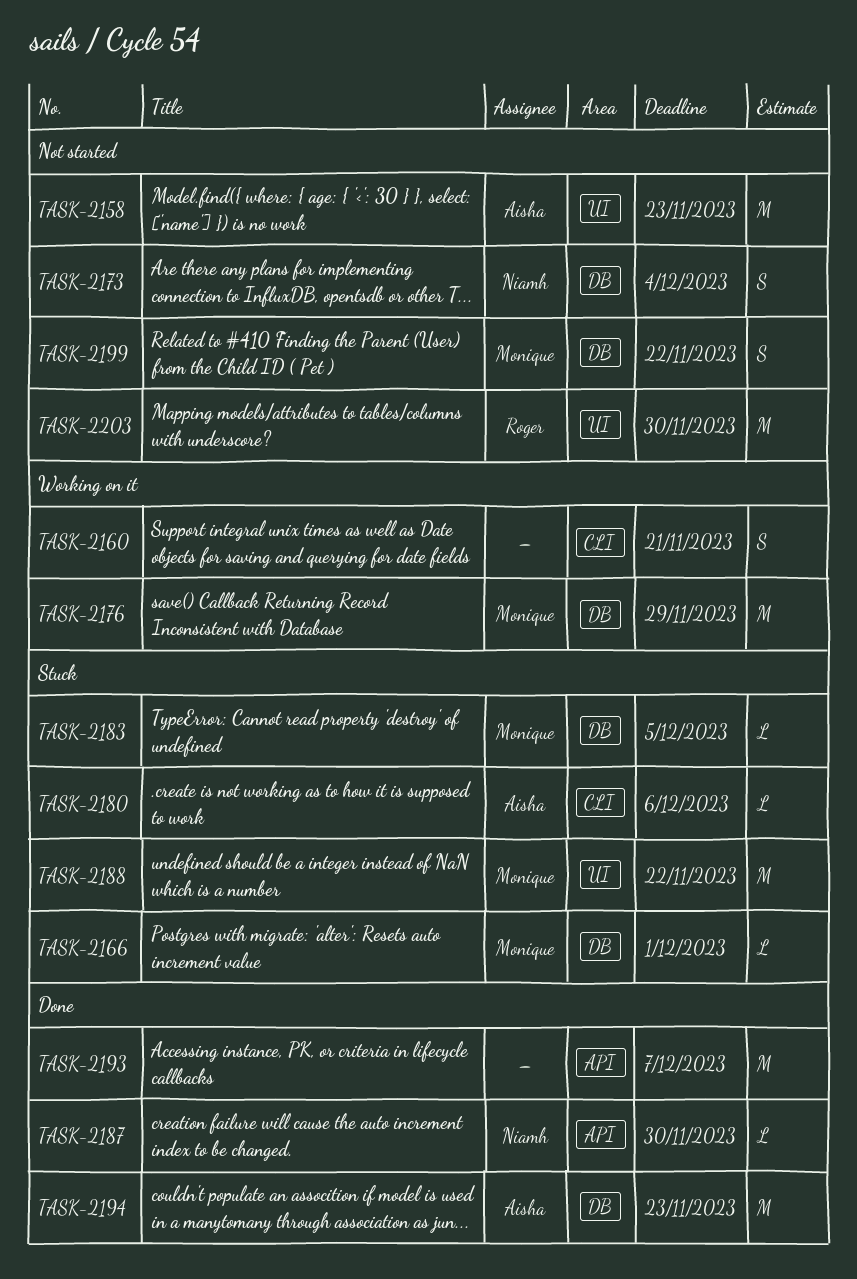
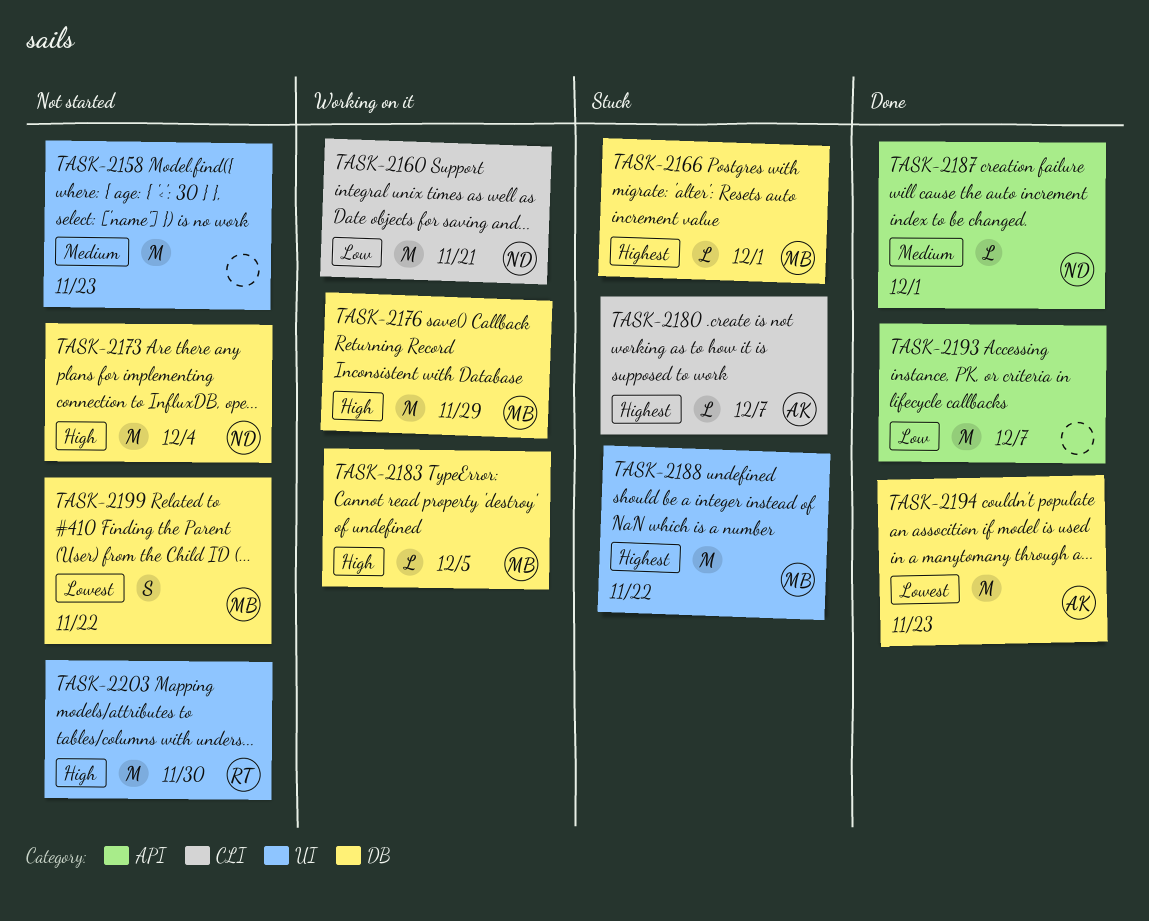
TASK-2158, owner: Aisha -> none
TASK-2160, owner: none -> Niamh
TASK-2160, estimate: S -> M
TASK-2173, estimate: S -> M
TASK-2180, due: Dec 6 -> Dec 7
TASK-2183, status: Stuck -> Working on it
TASK-2187, due: Nov 30 -> Dec 1

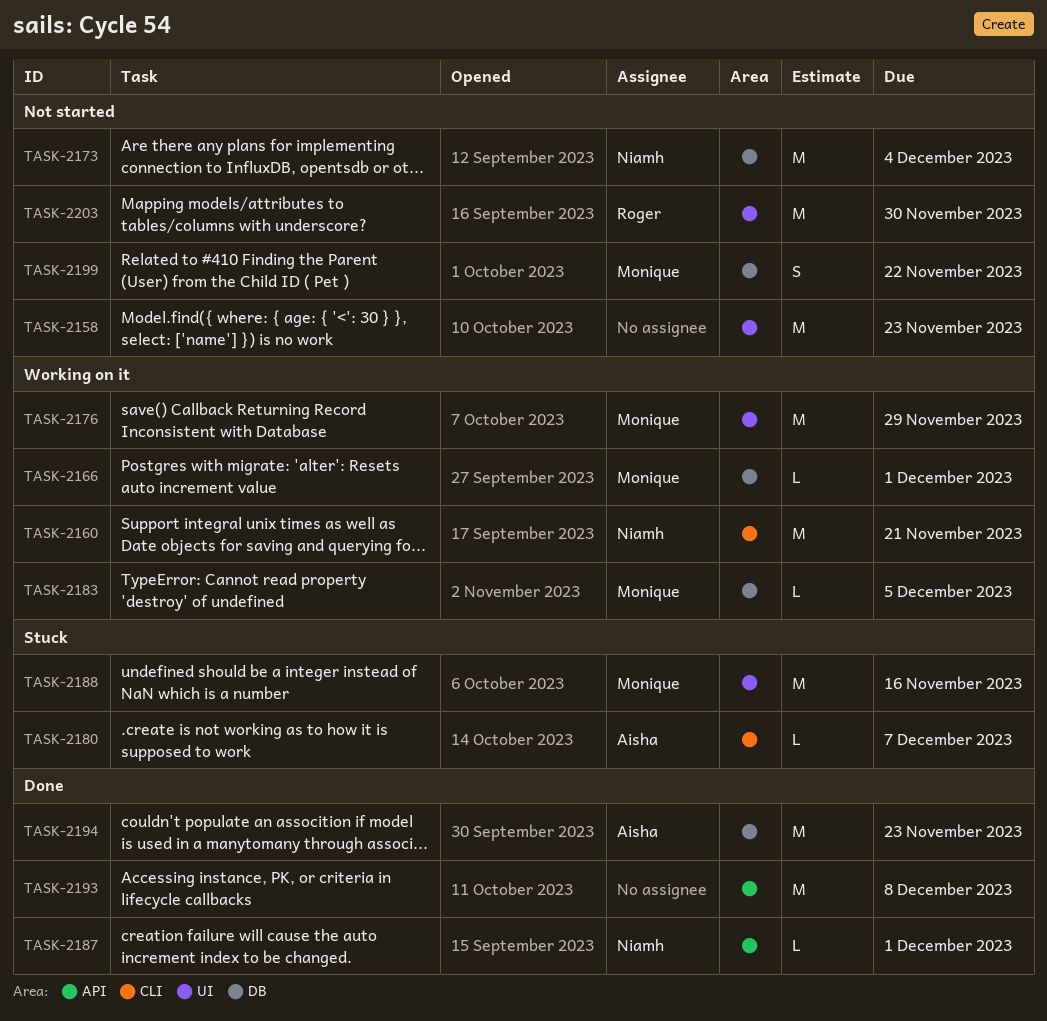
TASK-2166, status: Stuck -> Working on it
TASK-2176, label: DB -> UI
TASK-2188, due: Nov 22 -> Nov 16
TASK-2193, due: Dec 7 -> Dec 8

